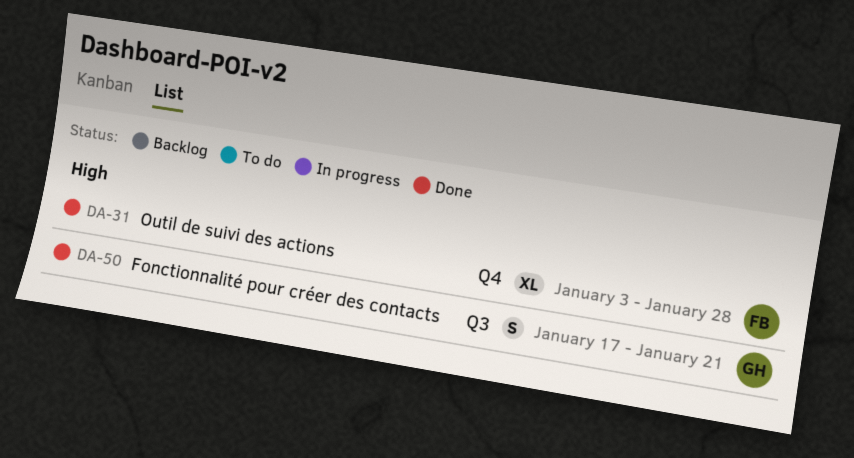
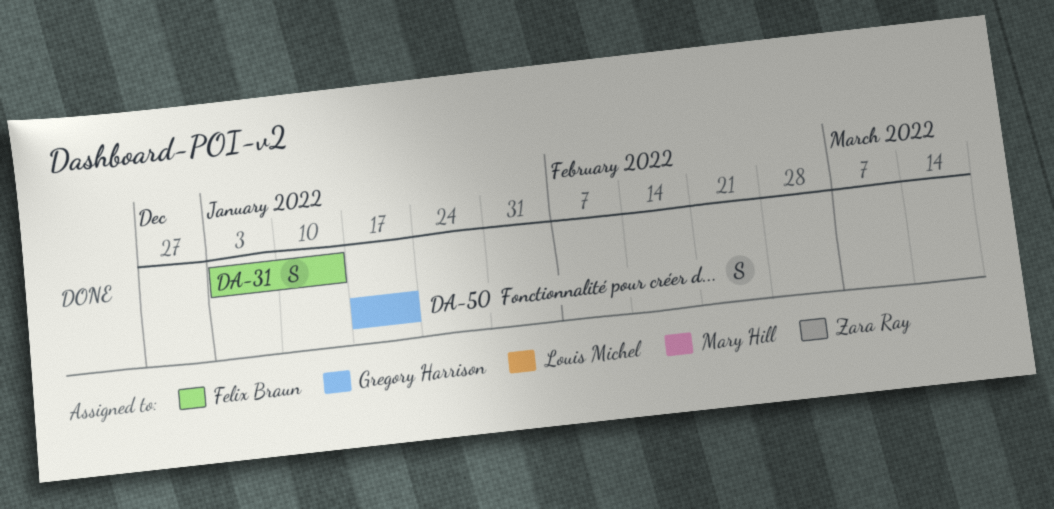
DA-31, estimate: XL -> S
DA-31, due: Jan 28 -> Jan 14

